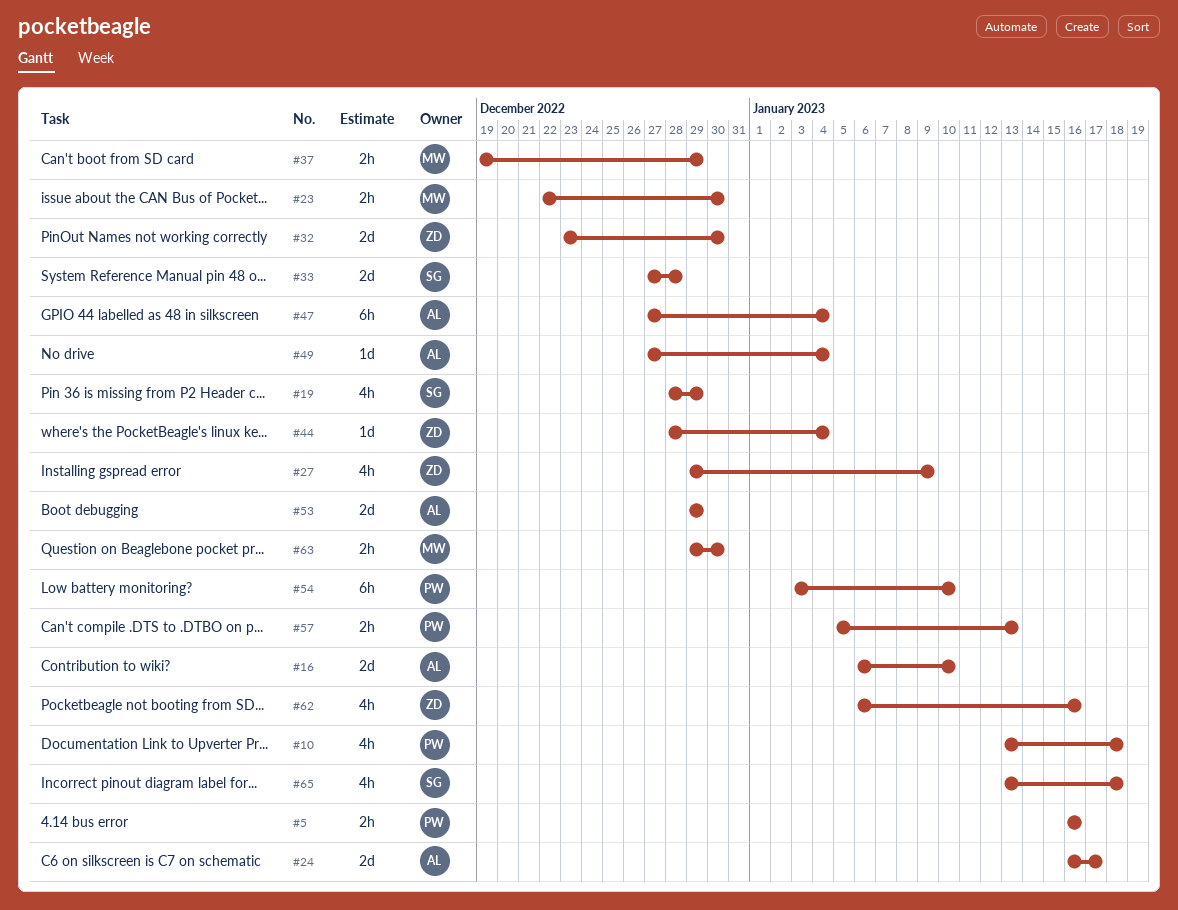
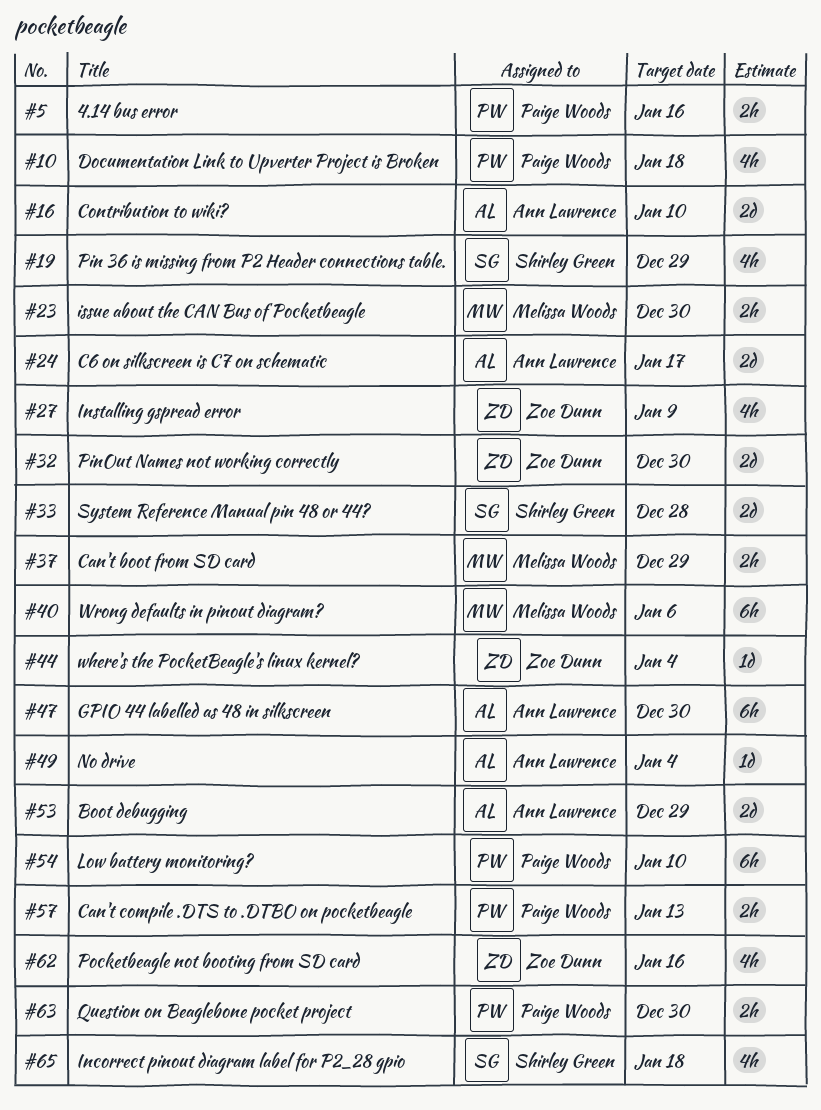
#40: none -> present
#47, due: Jan 4 -> Dec 30
#63, owner: Melissa Woods -> Paige Woods

